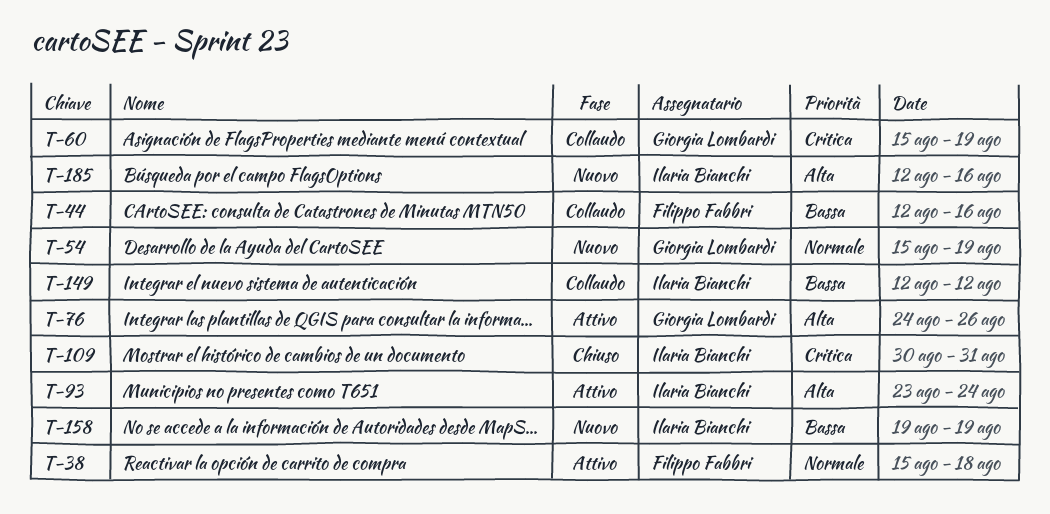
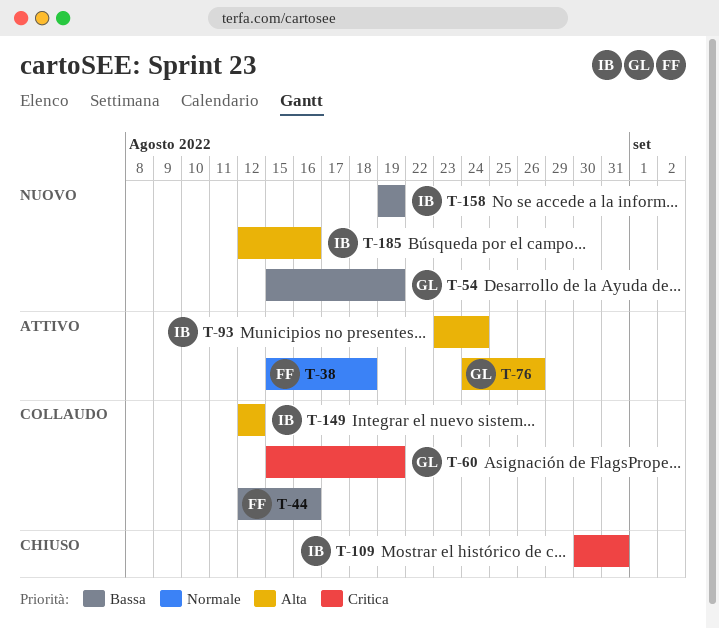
T-54, priority: Normale -> Bassa
T-149, priority: Bassa -> Alta

